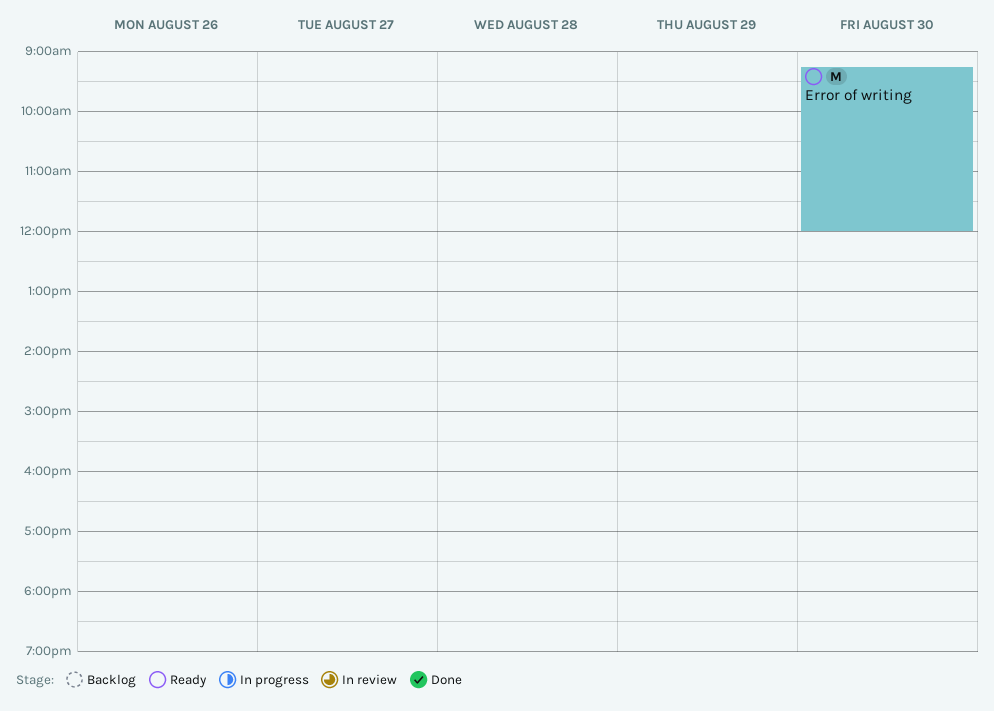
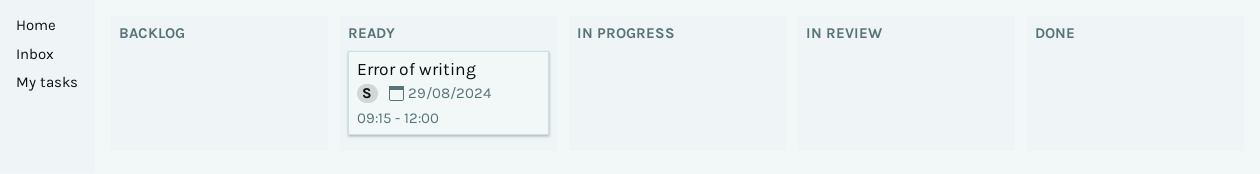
Error of writing, estimate: M -> S
Error of writing, day: Aug 30 -> Aug 29

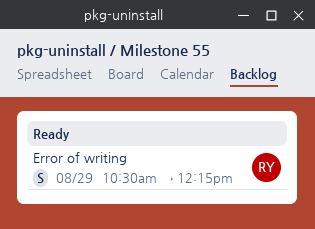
Error of writing, begins: 09:15 -> 10:30
Error of writing, ends: 12:00 -> 12:15

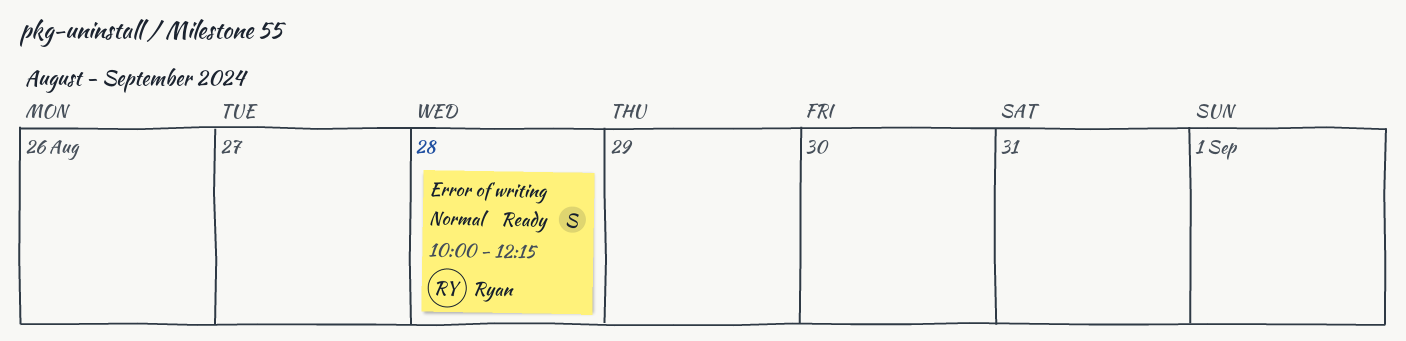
Error of writing, day: Aug 29 -> Aug 28
Error of writing, begins: 10:30 -> 10:00

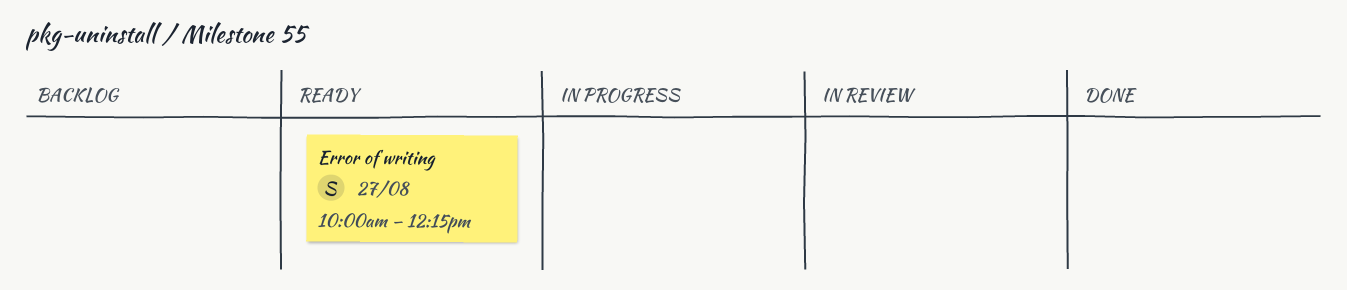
Error of writing, day: Aug 28 -> Aug 27

